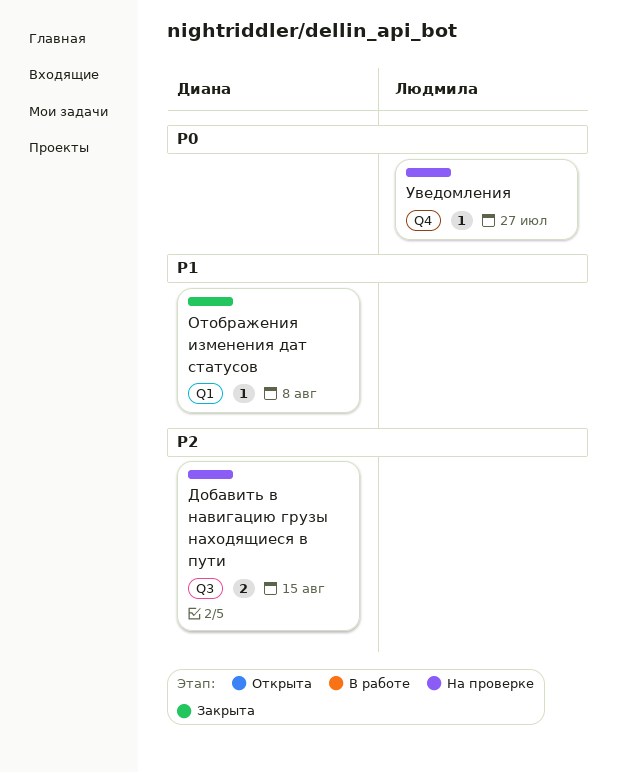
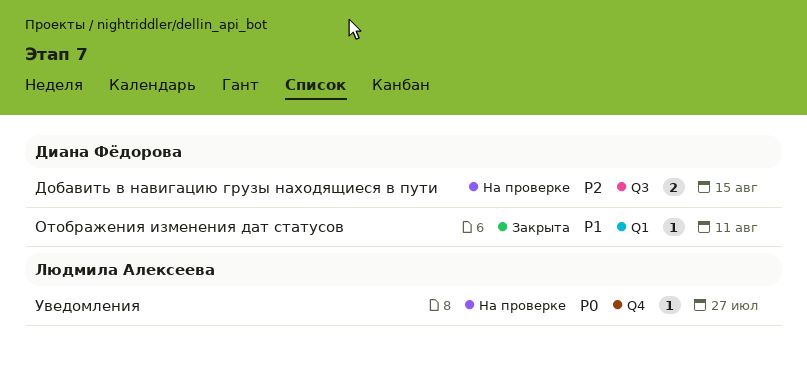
Отображения изменения дат статусов, due: Aug 8 -> Aug 11

